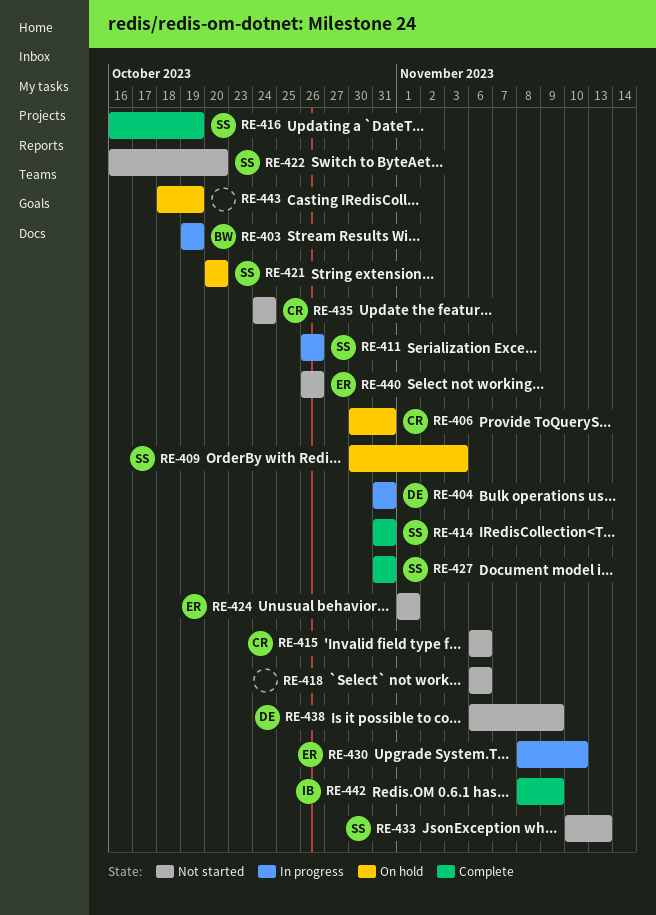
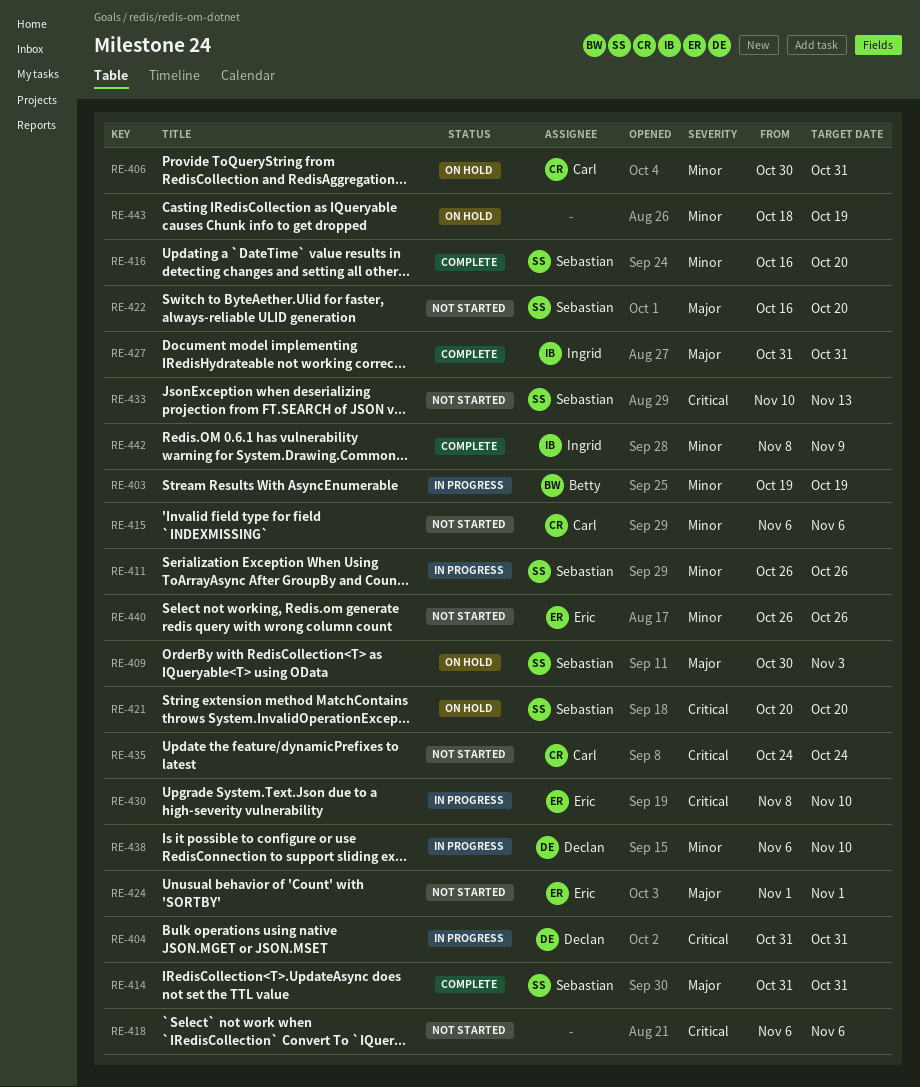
RE-416, due: Oct 19 -> Oct 20
RE-427, owner: Sebastian -> Ingrid
RE-438, status: Not started -> In progress
RE-438, due: Nov 9 -> Nov 10

